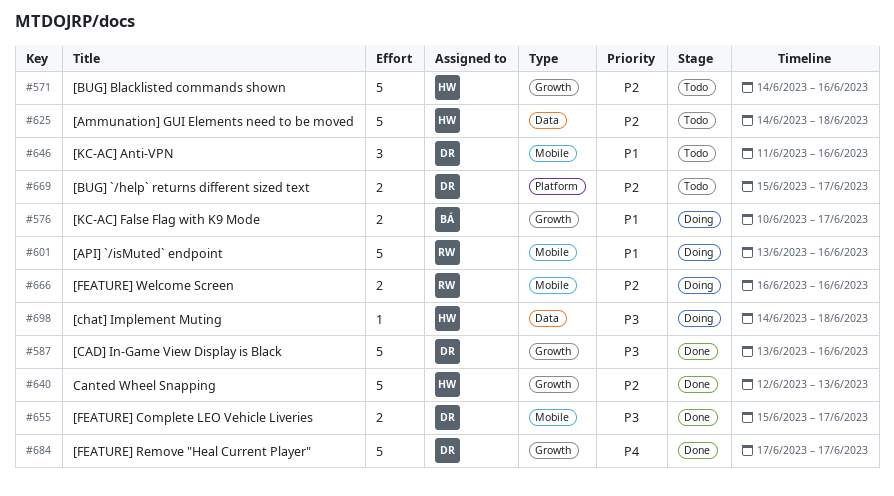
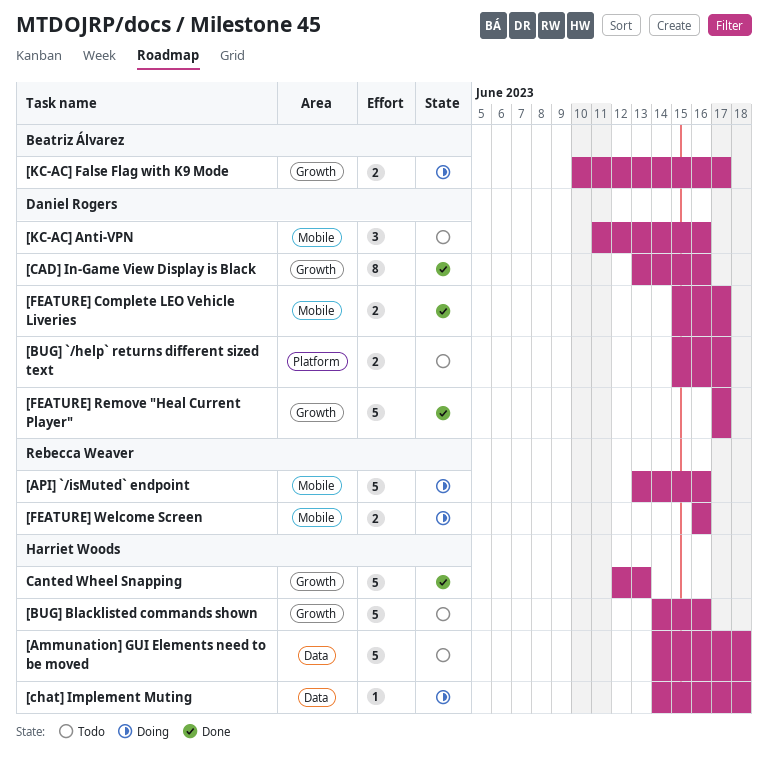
[CAD] In-Game View Display is Black, estimate: 5 -> 8

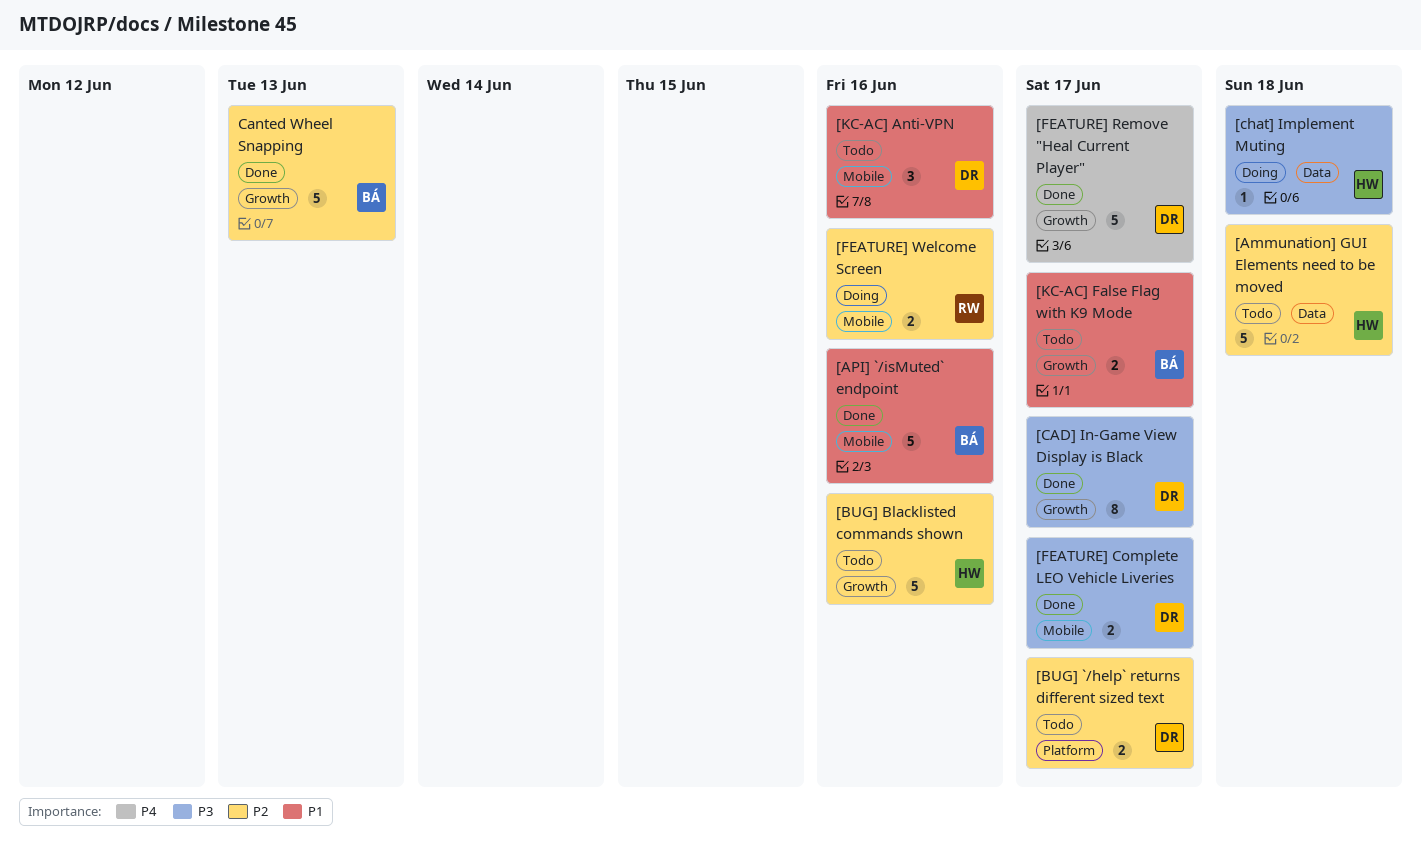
[API] `/isMuted` endpoint, status: Doing -> Done
[API] `/isMuted` endpoint, owner: Rebecca Weaver -> Beatriz Álvarez
[CAD] In-Game View Display is Black, due: Jun 16 -> Jun 17
[KC-AC] False Flag with K9 Mode, status: Doing -> Todo
Canted Wheel Snapping, owner: Harriet Woods -> Beatriz Álvarez

